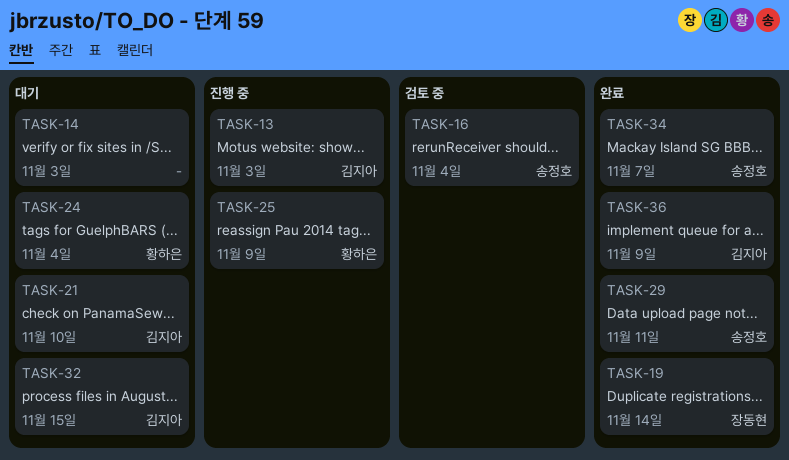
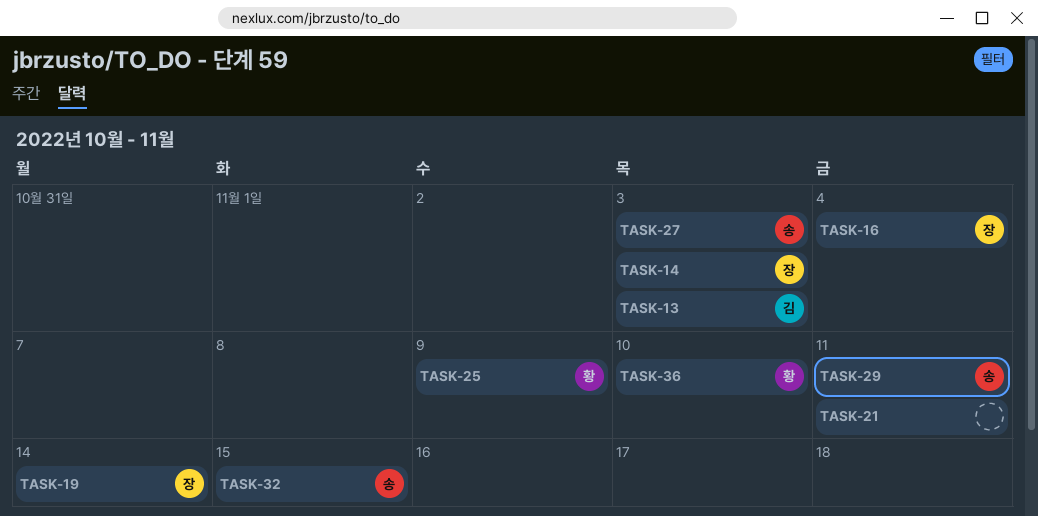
TASK-14, owner: none -> 장동현
TASK-16, owner: 송정호 -> 장동현
TASK-21, owner: 김지아 -> none
TASK-21, due: Nov 10 -> Nov 11
TASK-24: present -> none
TASK-27: none -> present
TASK-32, owner: 김지아 -> 송정호
TASK-34: present -> none
TASK-36, owner: 김지아 -> 황하은
TASK-36, due: Nov 9 -> Nov 10

